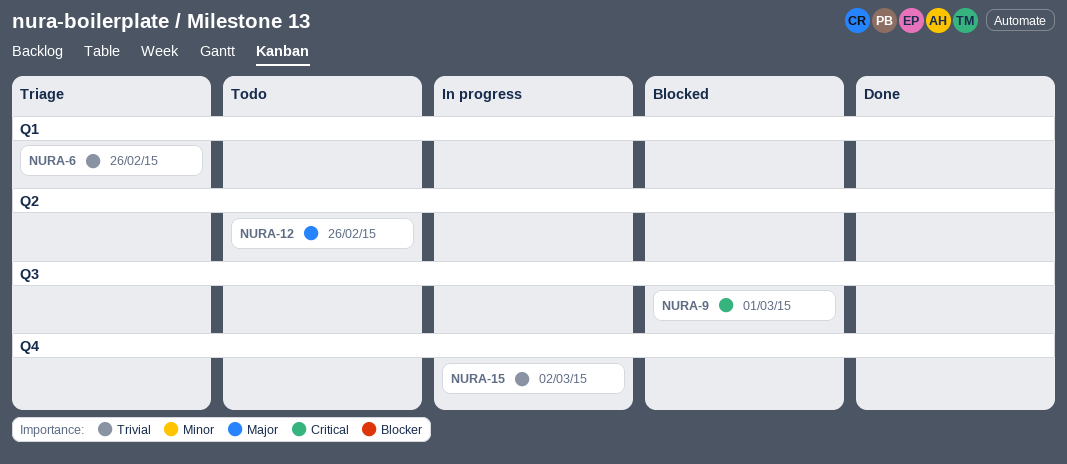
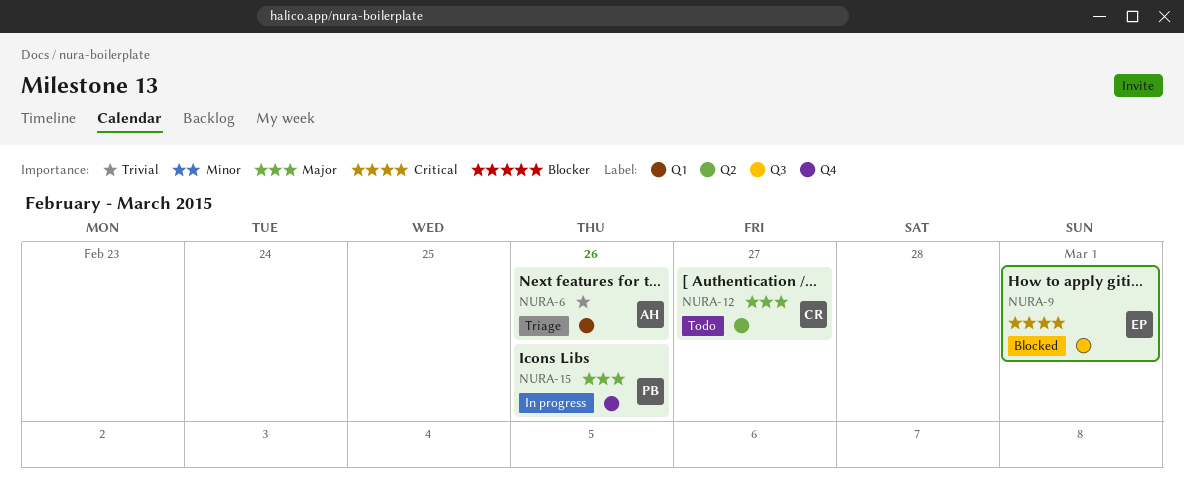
NURA-12, due: Feb 26 -> Feb 27
NURA-15, priority: Trivial -> Major
NURA-15, due: Mar 2 -> Feb 26

